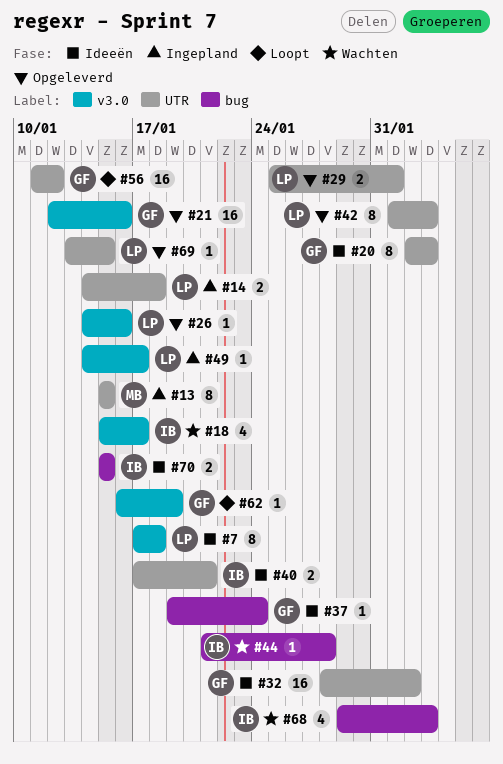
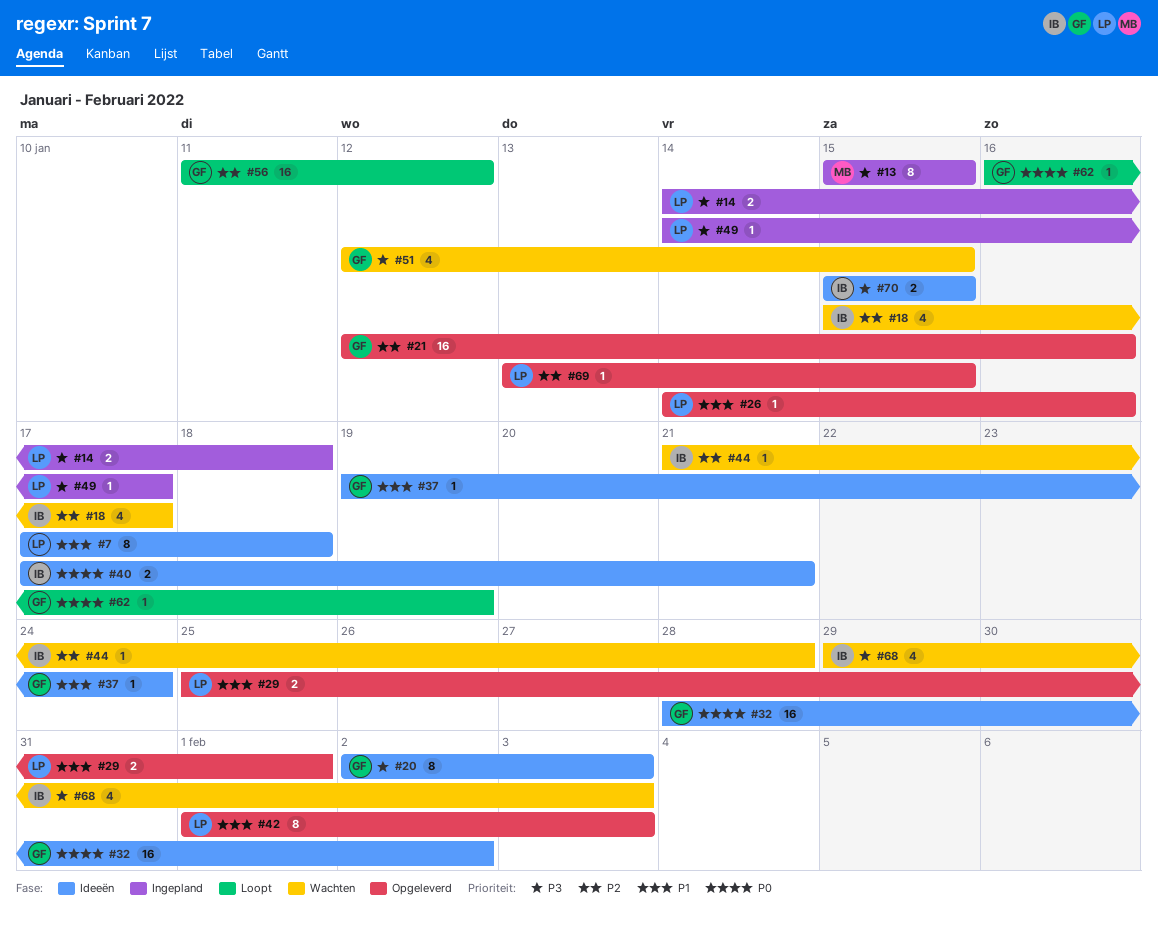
#51: none -> present

